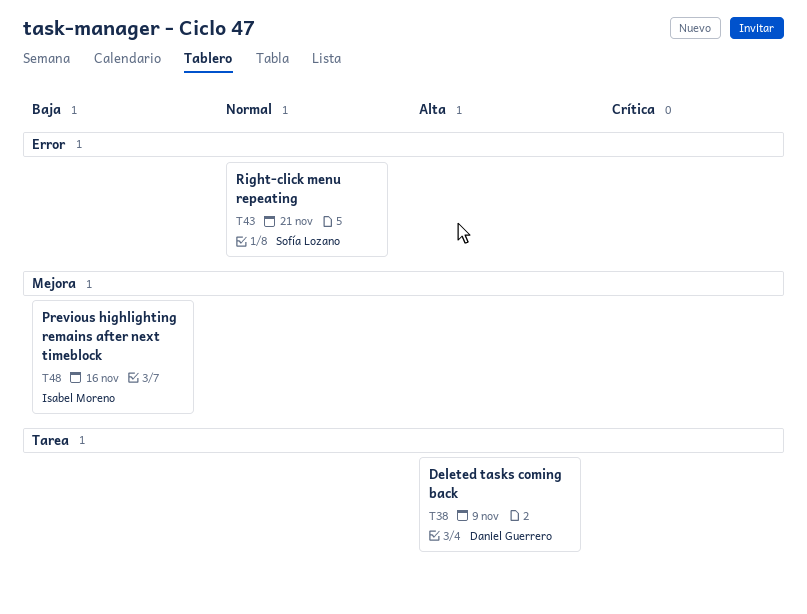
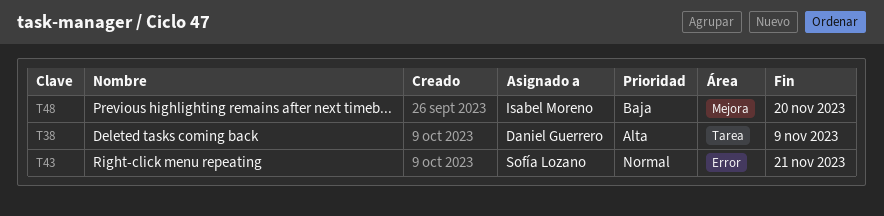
T48, due: Nov 16 -> Nov 20

